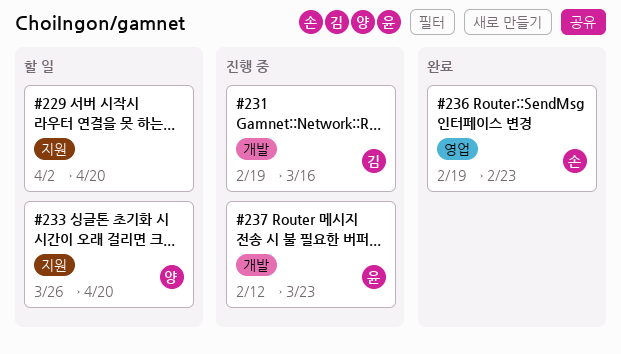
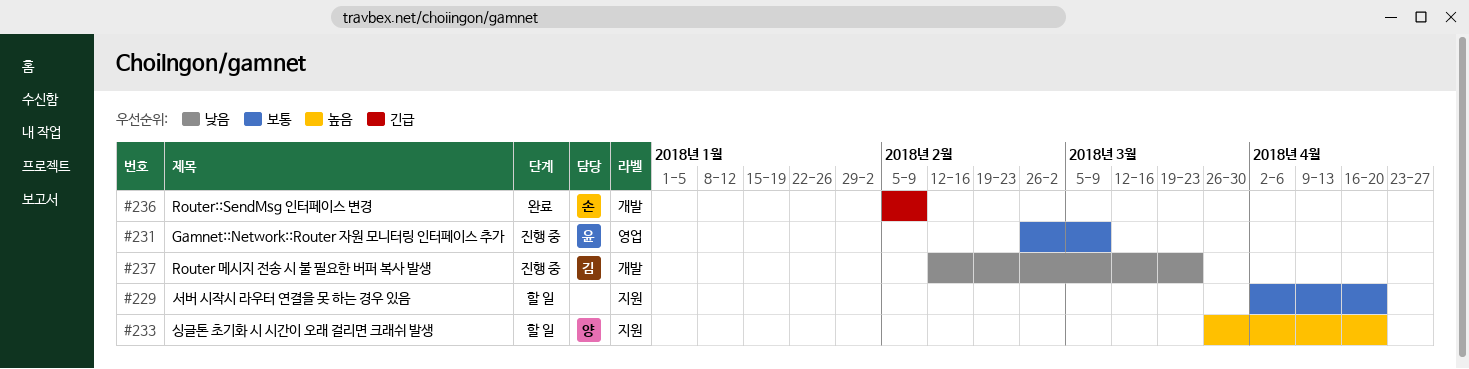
#231, owner: 김 -> 윤
#231, label: 개발 -> 영업
#231, start: Feb 19 -> Feb 26
#231, due: Mar 16 -> Mar 9
#236, label: 영업 -> 개발
#236, start: Feb 19 -> Feb 5
#236, due: Feb 23 -> Feb 9
#237, owner: 윤 -> 김

